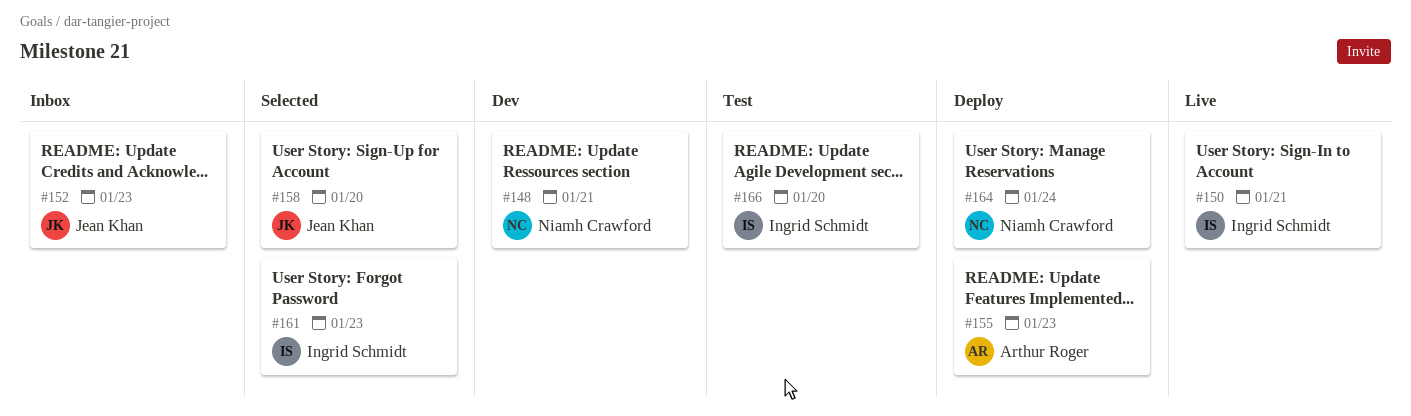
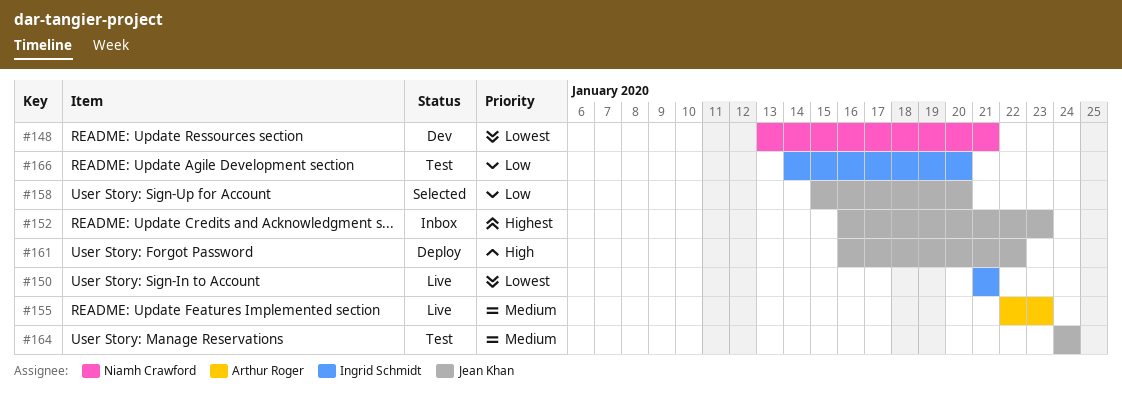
#155, status: Deploy -> Live
#161, status: Selected -> Deploy
#161, owner: Ingrid Schmidt -> Jean Khan
#161, due: Jan 23 -> Jan 22
#164, status: Deploy -> Test
#164, owner: Niamh Crawford -> Jean Khan

